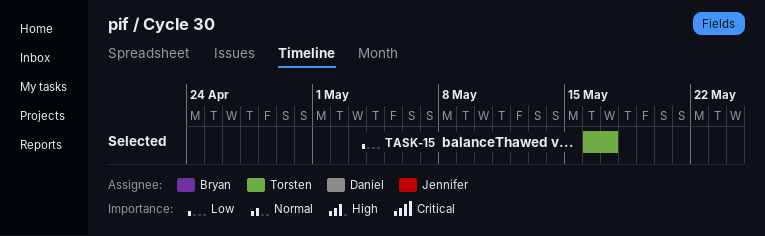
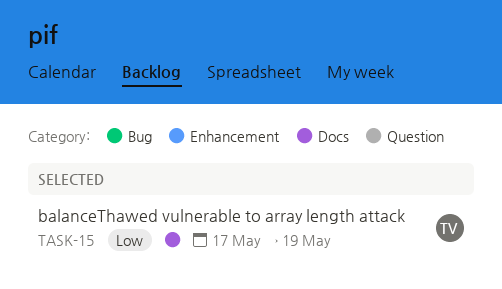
TASK-15, start: May 16 -> May 17
TASK-15, due: May 17 -> May 19

